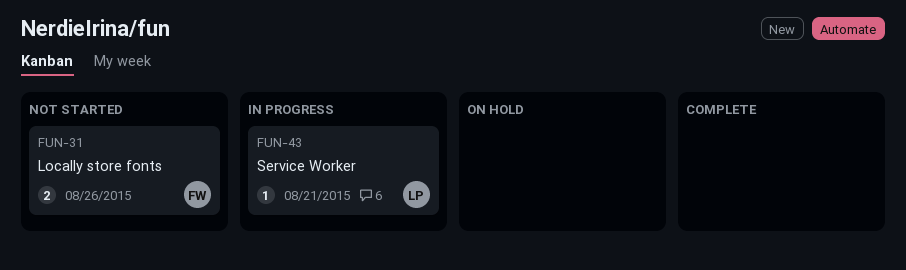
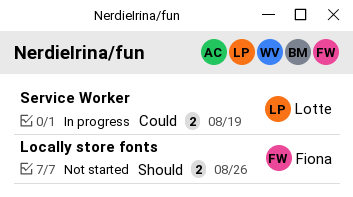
Service Worker, estimate: 1 -> 2
Service Worker, due: Aug 21 -> Aug 19

